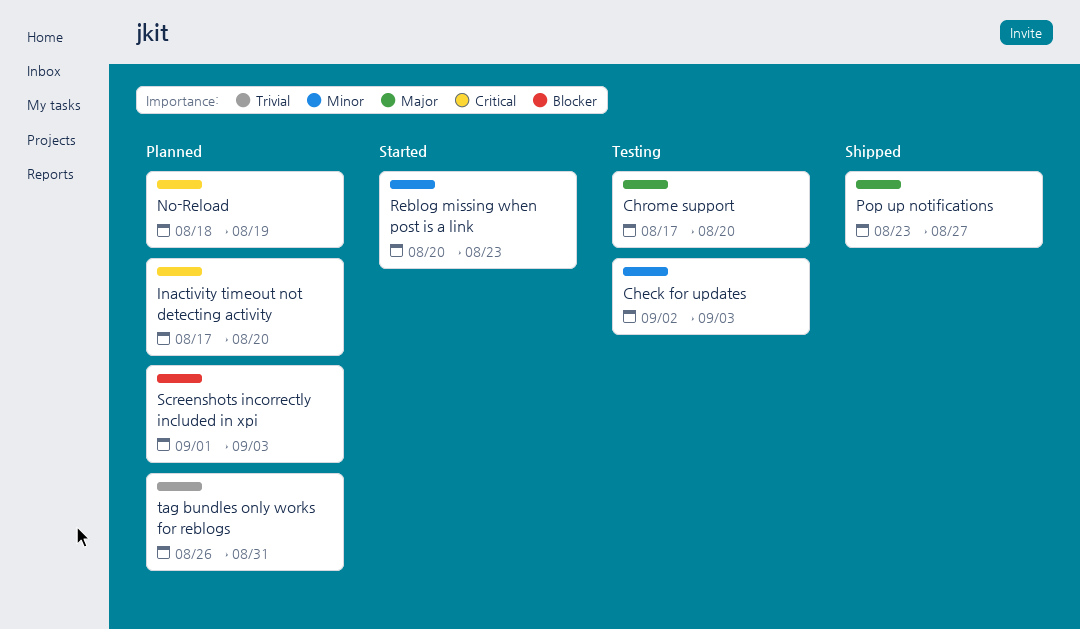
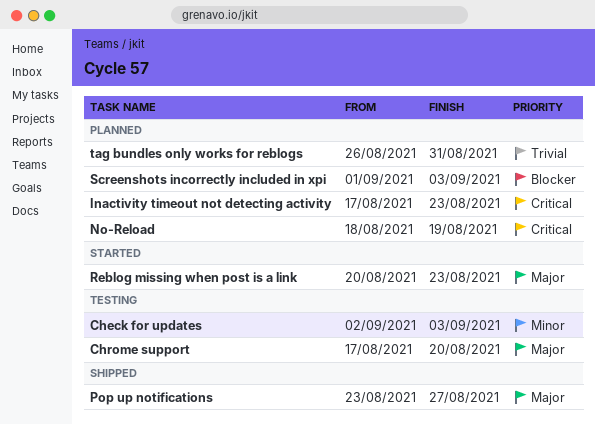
Inactivity timeout not detecting activity, due: Aug 20 -> Aug 23
Reblog missing when post is a link, priority: Minor -> Major

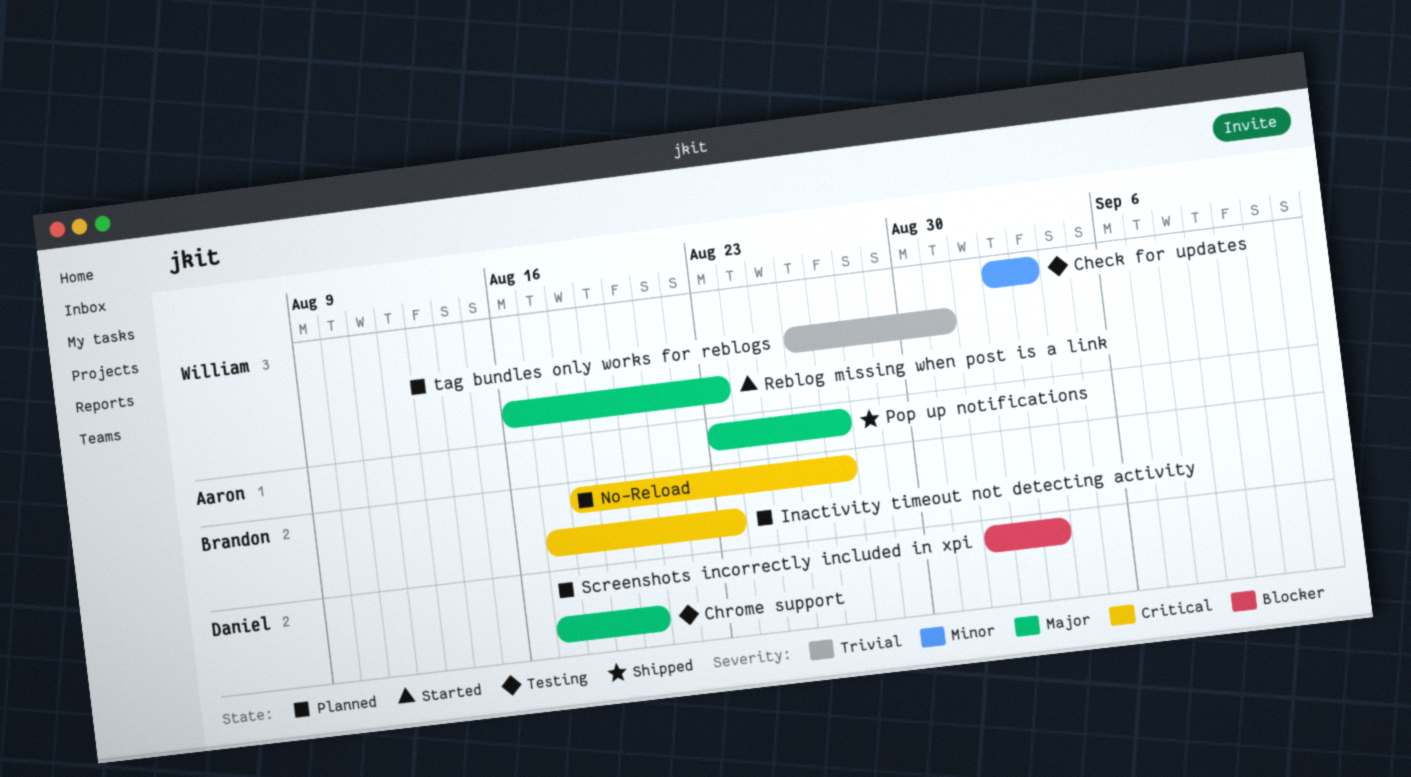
No-Reload, due: Aug 19 -> Aug 27
Reblog missing when post is a link, start: Aug 20 -> Aug 16

